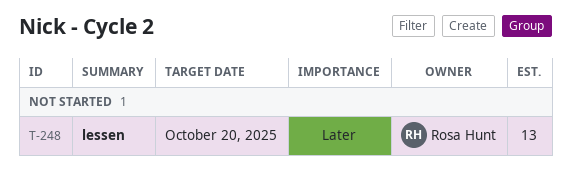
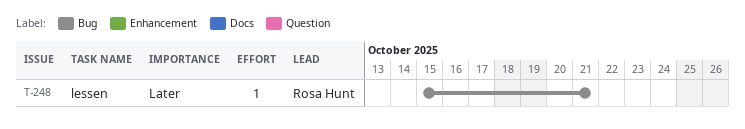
T-248, estimate: 13 -> 1
T-248, due: Oct 20 -> Oct 21

